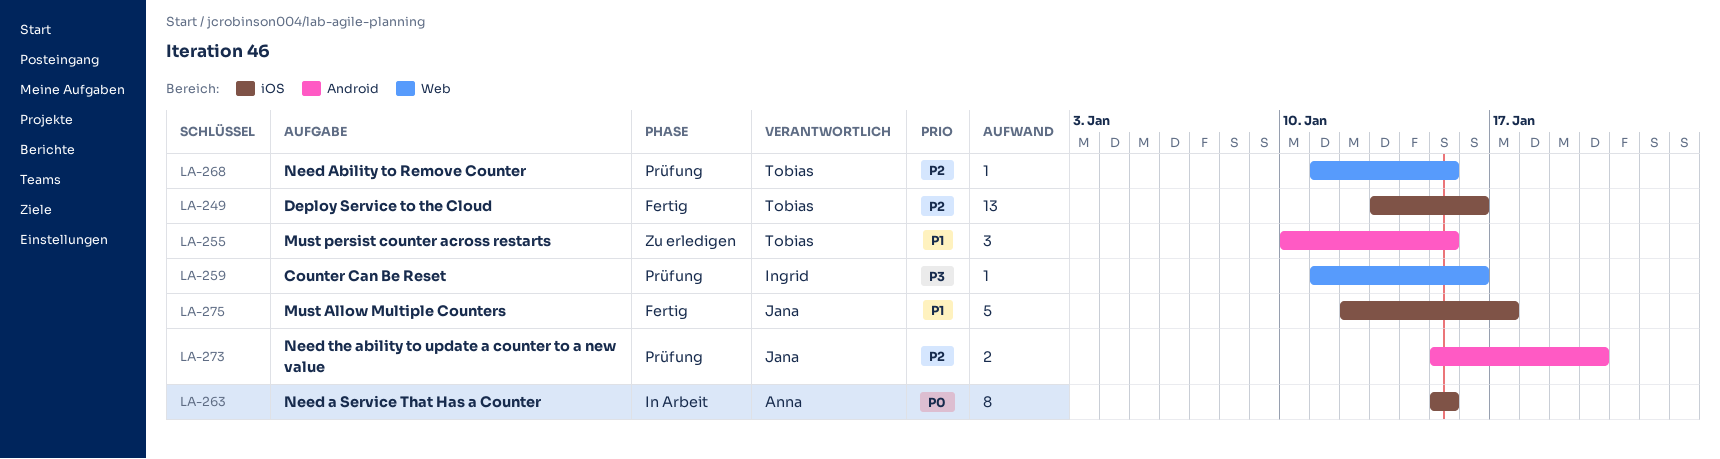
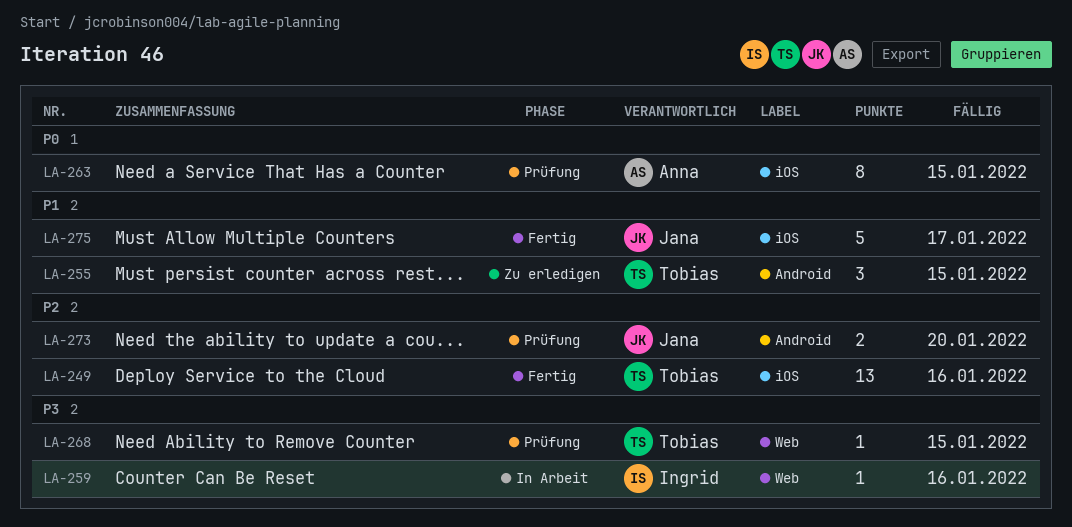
LA-259, status: Prüfung -> In Arbeit
LA-263, status: In Arbeit -> Prüfung
LA-268, priority: P2 -> P3

